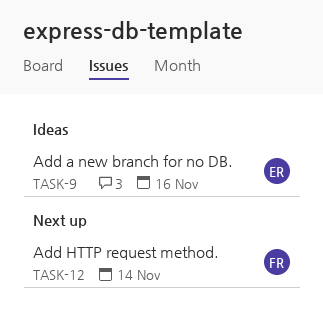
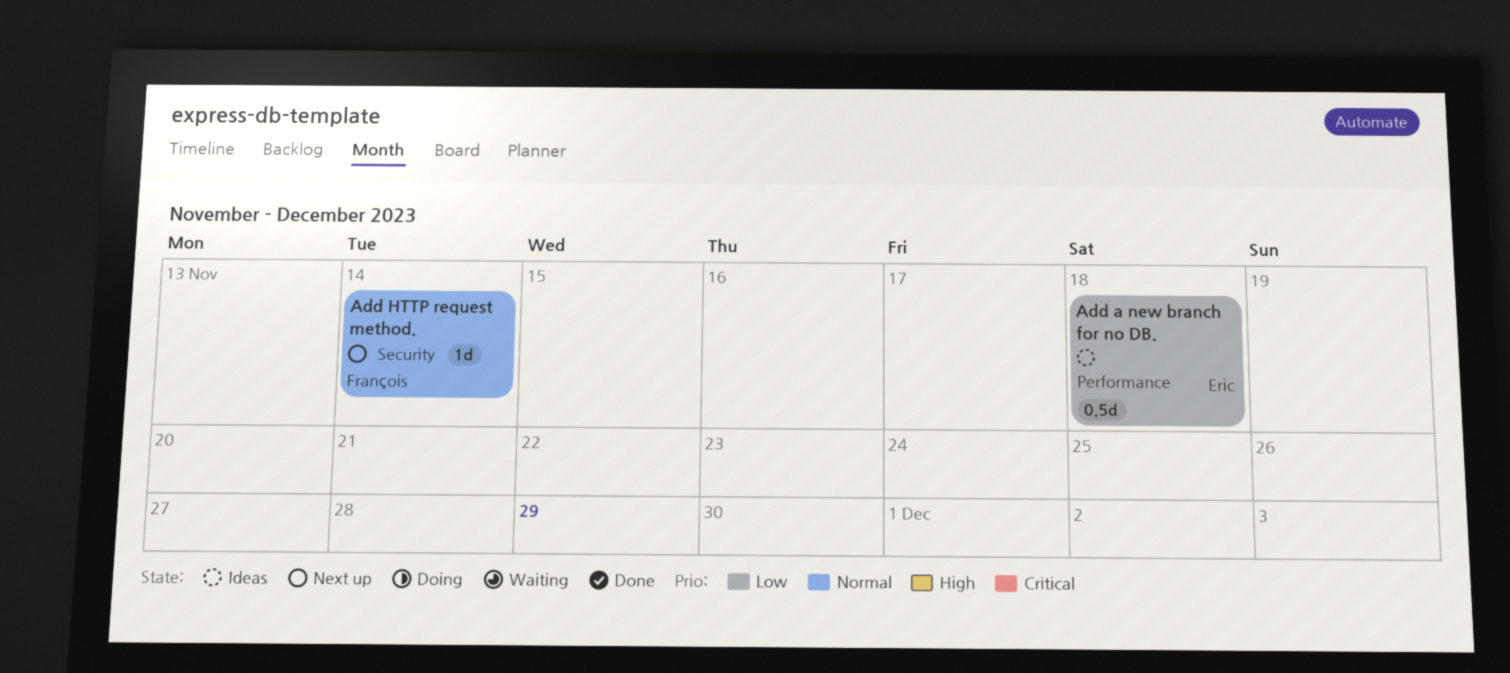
Add a new branch for no DB., due: Nov 16 -> Nov 18

